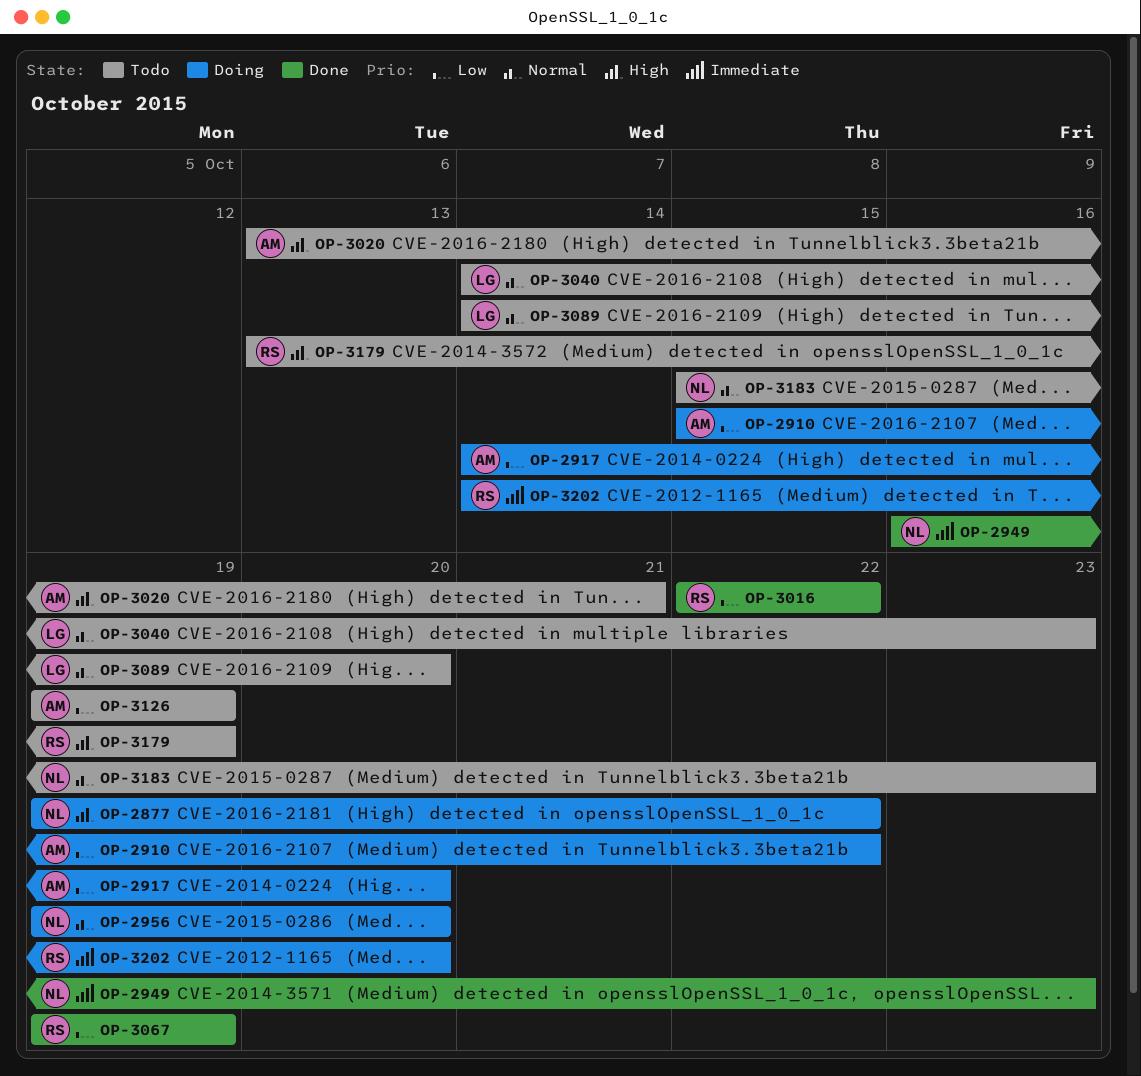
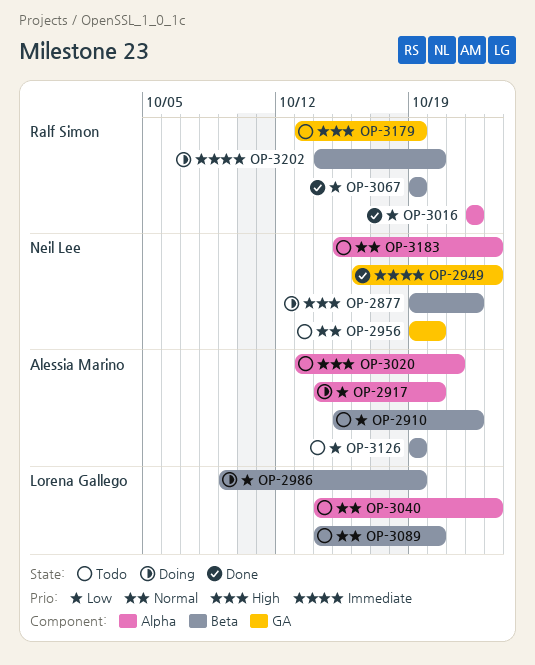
OP-2910, status: Doing -> Todo
OP-2956, status: Doing -> Todo
OP-2986: none -> present

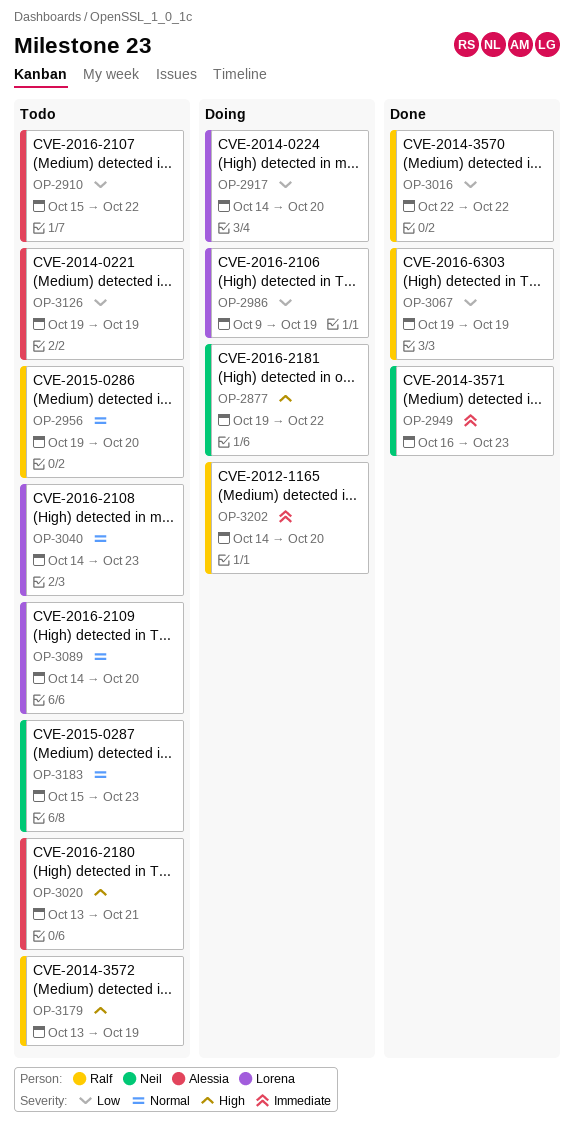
OP-2917, owner: Alessia Marino -> Lorena Gallego
OP-2956, owner: Neil Lee -> Ralf Simon

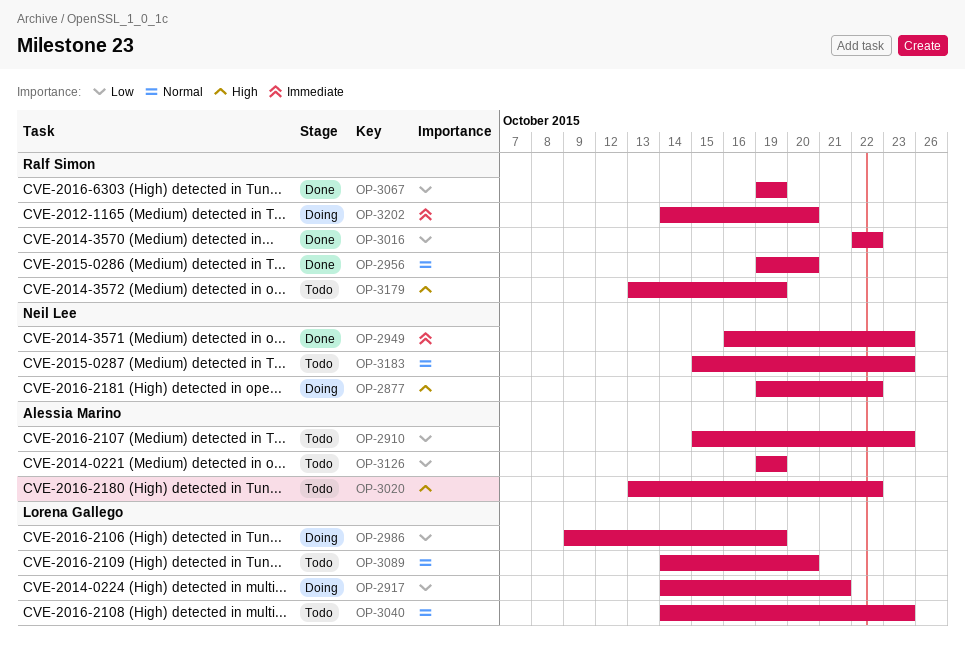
OP-2910, due: Oct 22 -> Oct 23
OP-2917, due: Oct 20 -> Oct 21
OP-2956, status: Todo -> Done
OP-3020, due: Oct 21 -> Oct 22

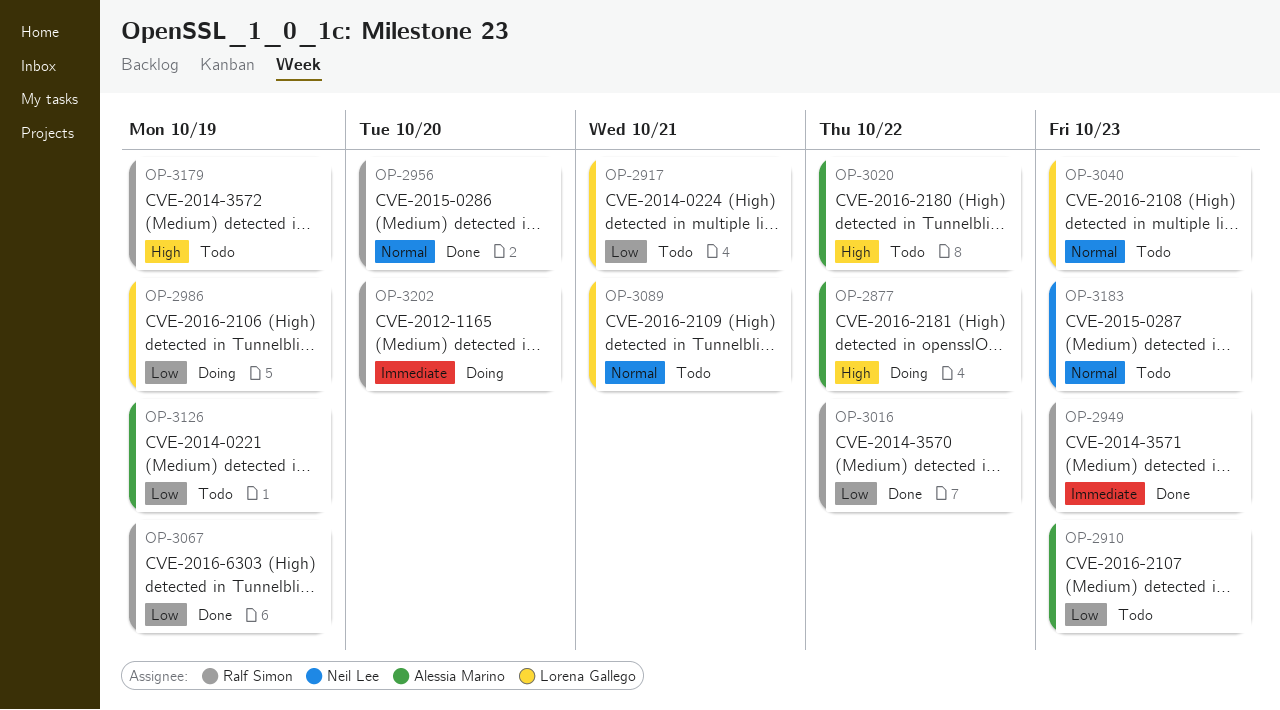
OP-2877, owner: Neil Lee -> Alessia Marino
OP-2917, status: Doing -> Todo
OP-2949, owner: Neil Lee -> Ralf Simon
OP-3089, due: Oct 20 -> Oct 21

